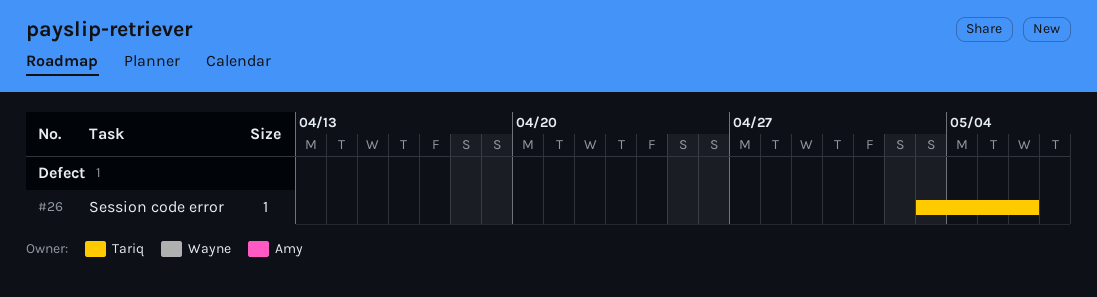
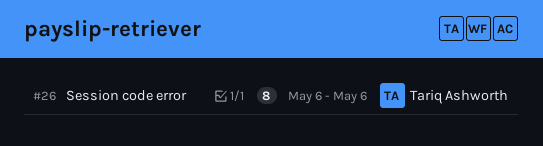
#26, estimate: 1 -> 8
#26, start: May 3 -> May 6

